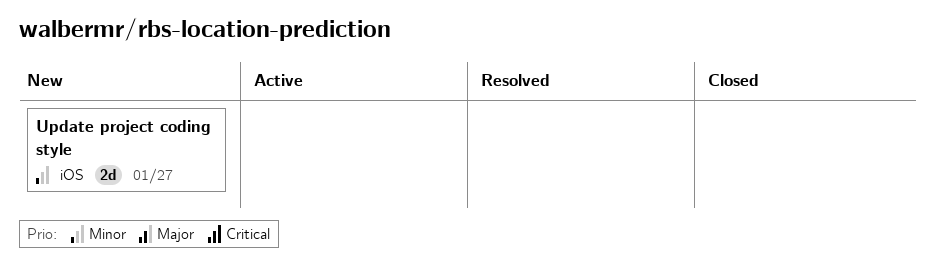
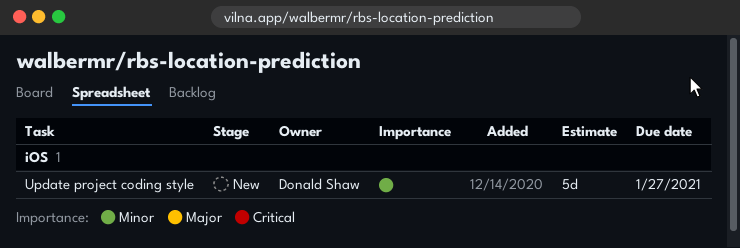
Update project coding style, estimate: 2d -> 5d

